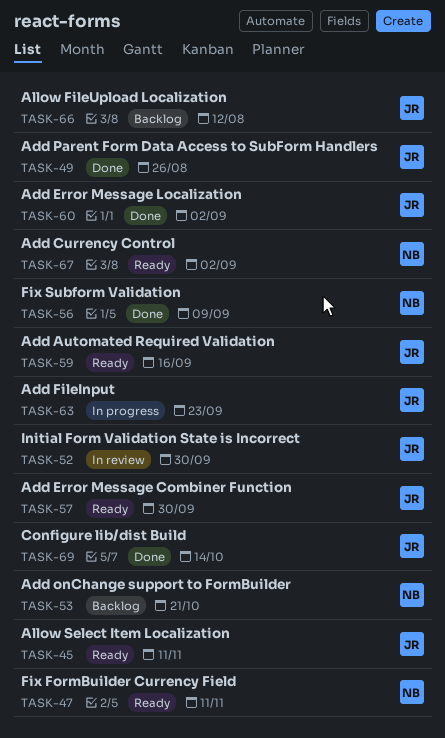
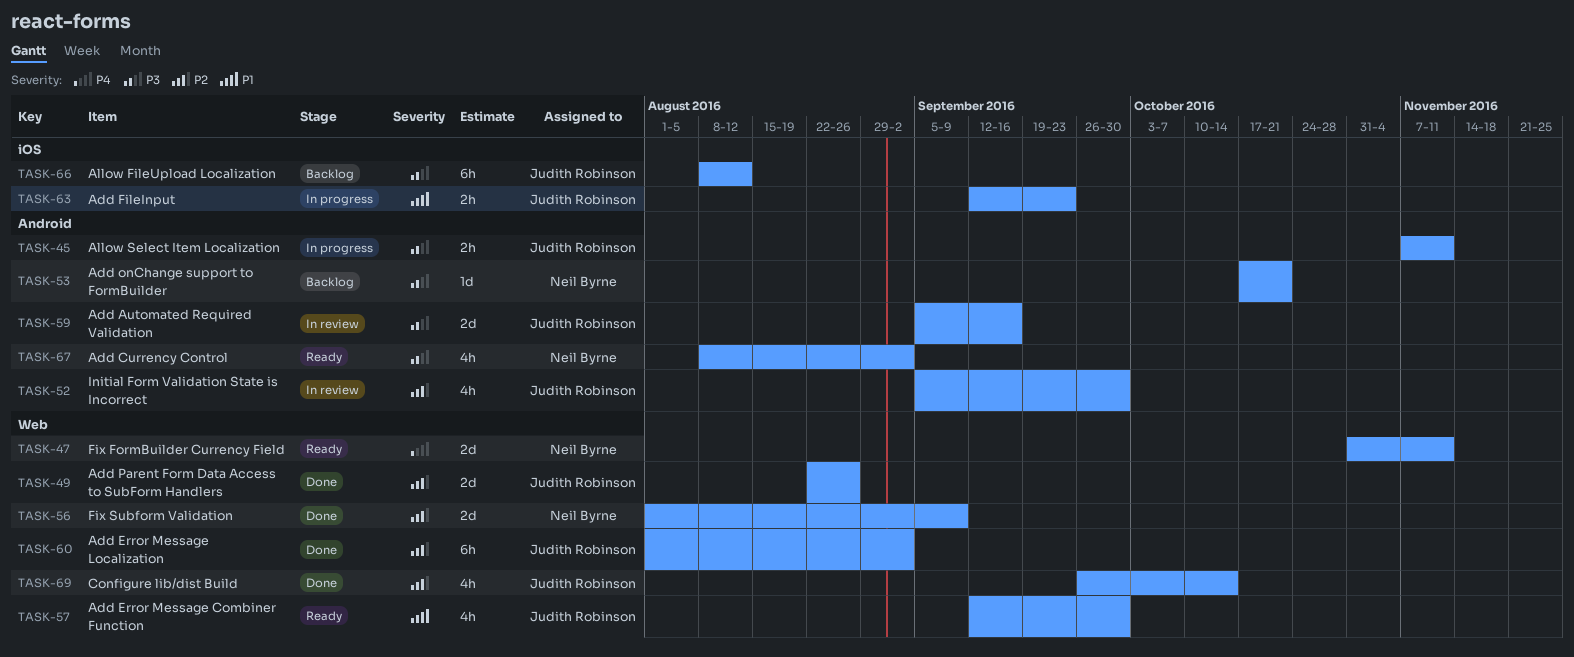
TASK-45, status: Ready -> In progress
TASK-59, status: Ready -> In review

